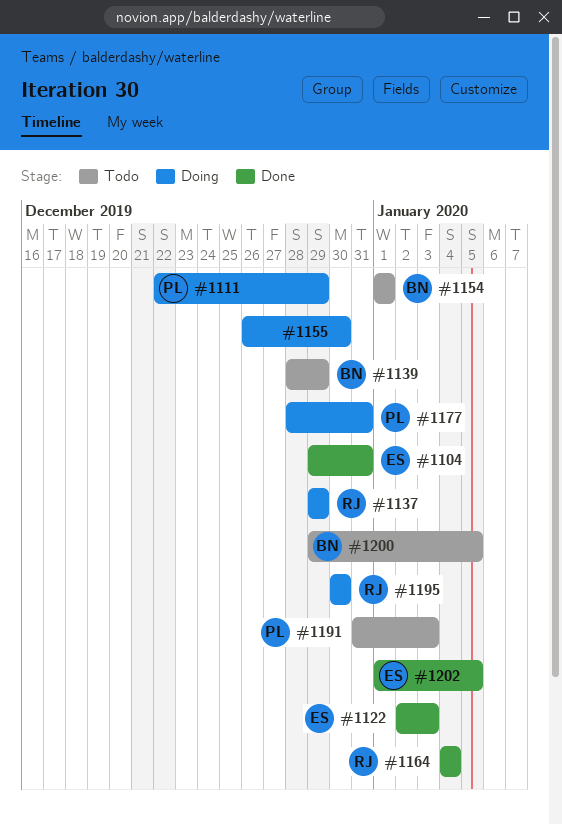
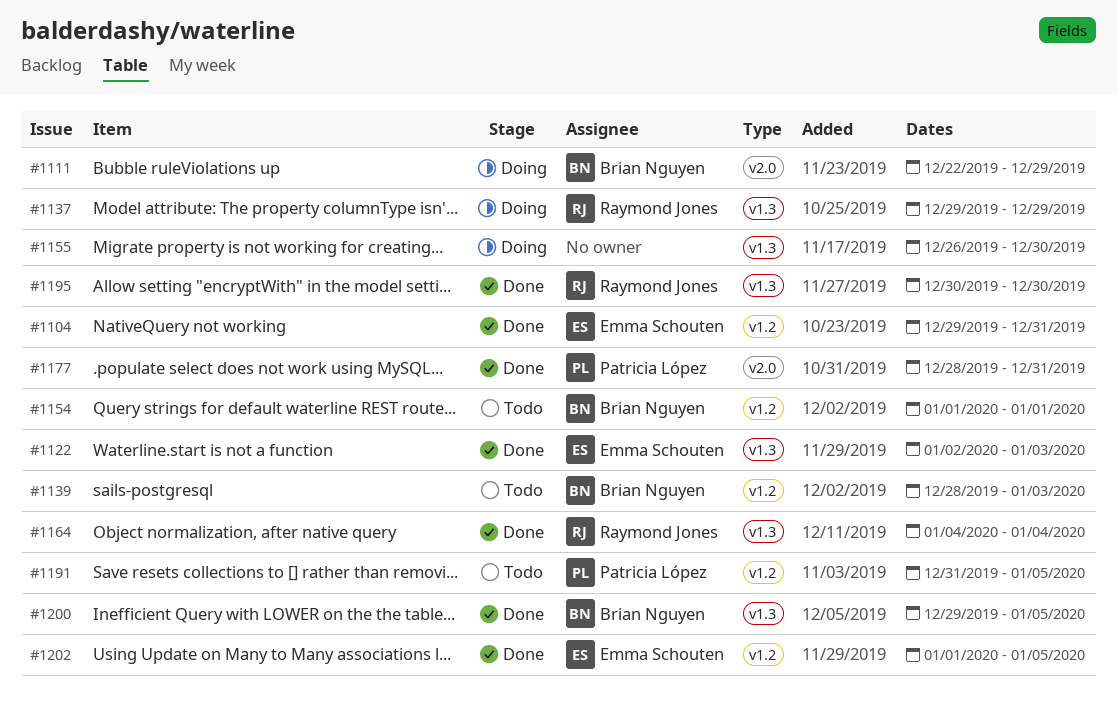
#1111, owner: Patricia López -> Brian Nguyen
#1139, due: Dec 29 -> Jan 3
#1177, status: Doing -> Done
#1191, due: Jan 3 -> Jan 5
#1195, status: Doing -> Done
#1200, status: Todo -> Done

